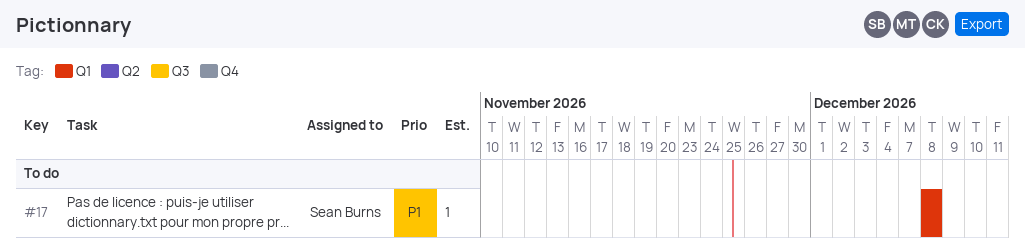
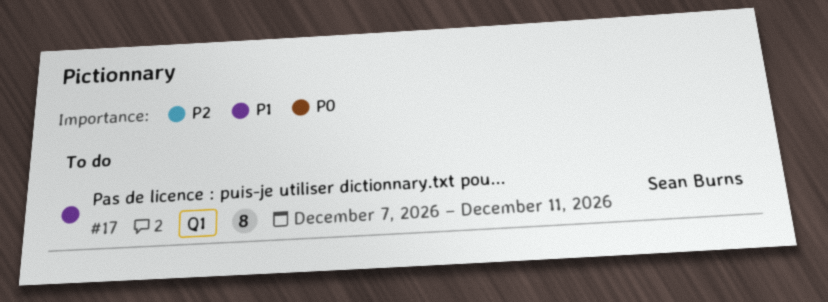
#17, estimate: 1 -> 8
#17, start: Dec 8 -> Dec 7
#17, due: Dec 8 -> Dec 11

